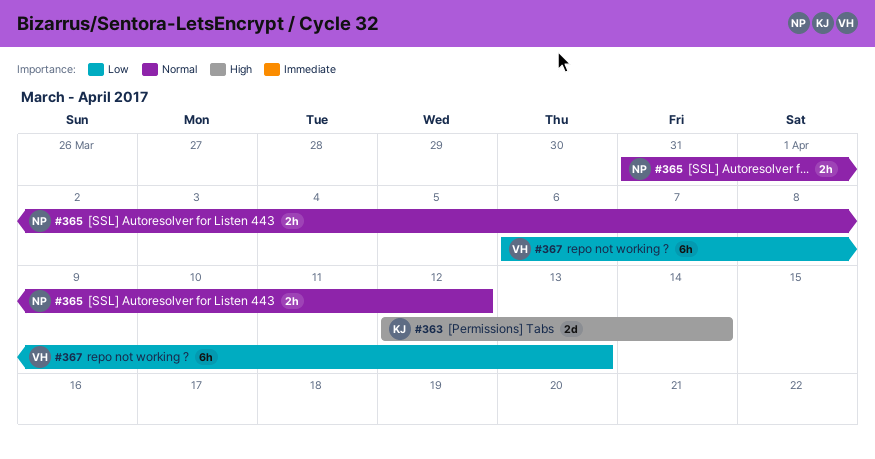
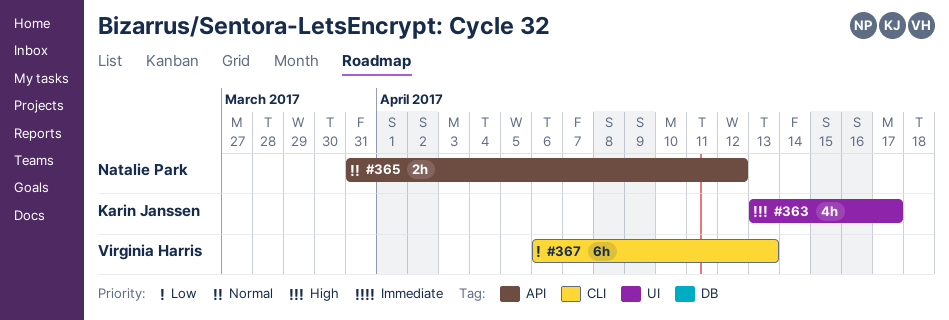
#363, estimate: 2d -> 4h
#363, start: Apr 12 -> Apr 13
#363, due: Apr 14 -> Apr 17

